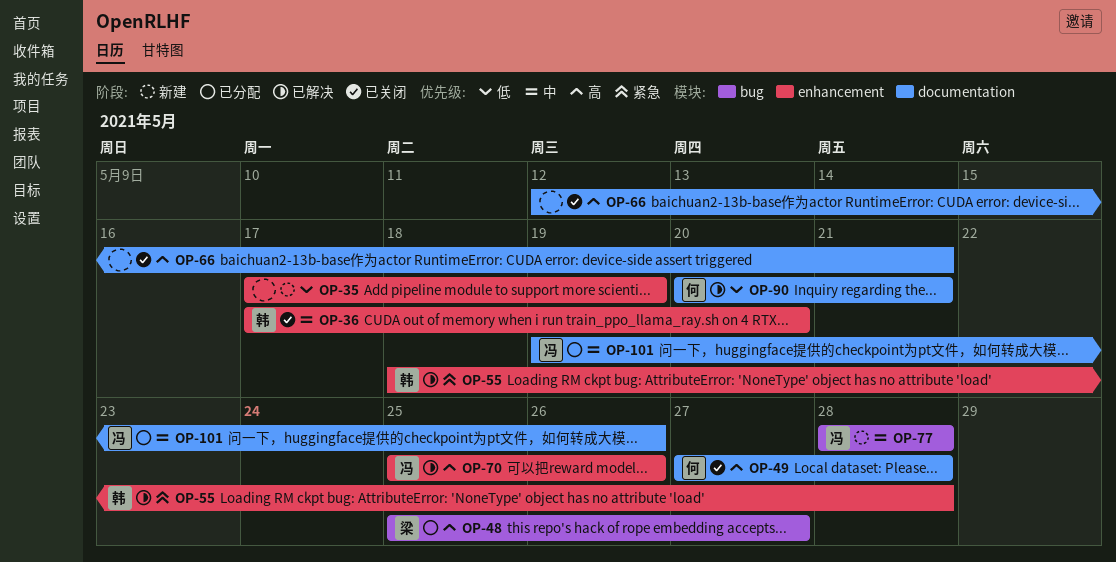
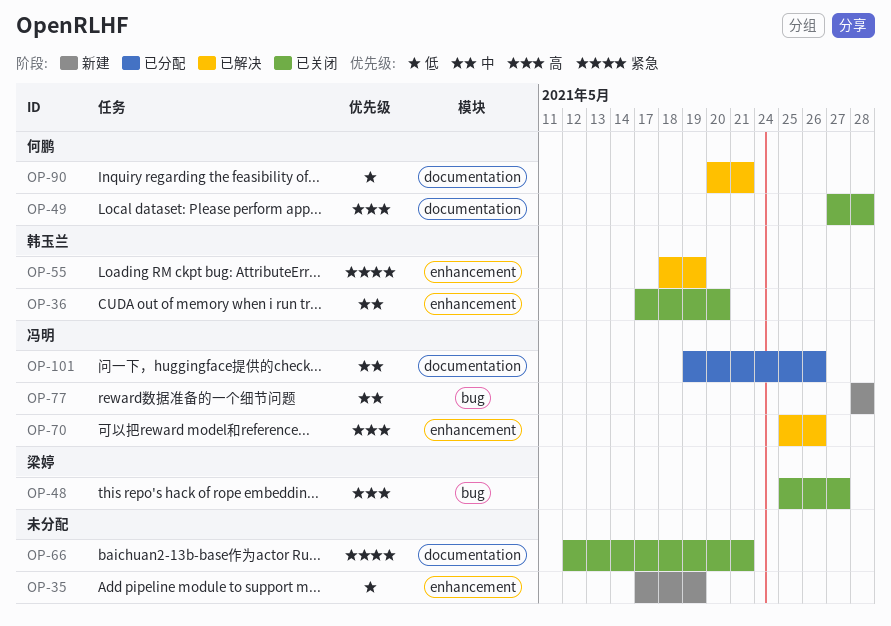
OP-48, status: 已分配 -> 已关闭
OP-55, due: May 28 -> May 19
OP-66, priority: 高 -> 紧急

